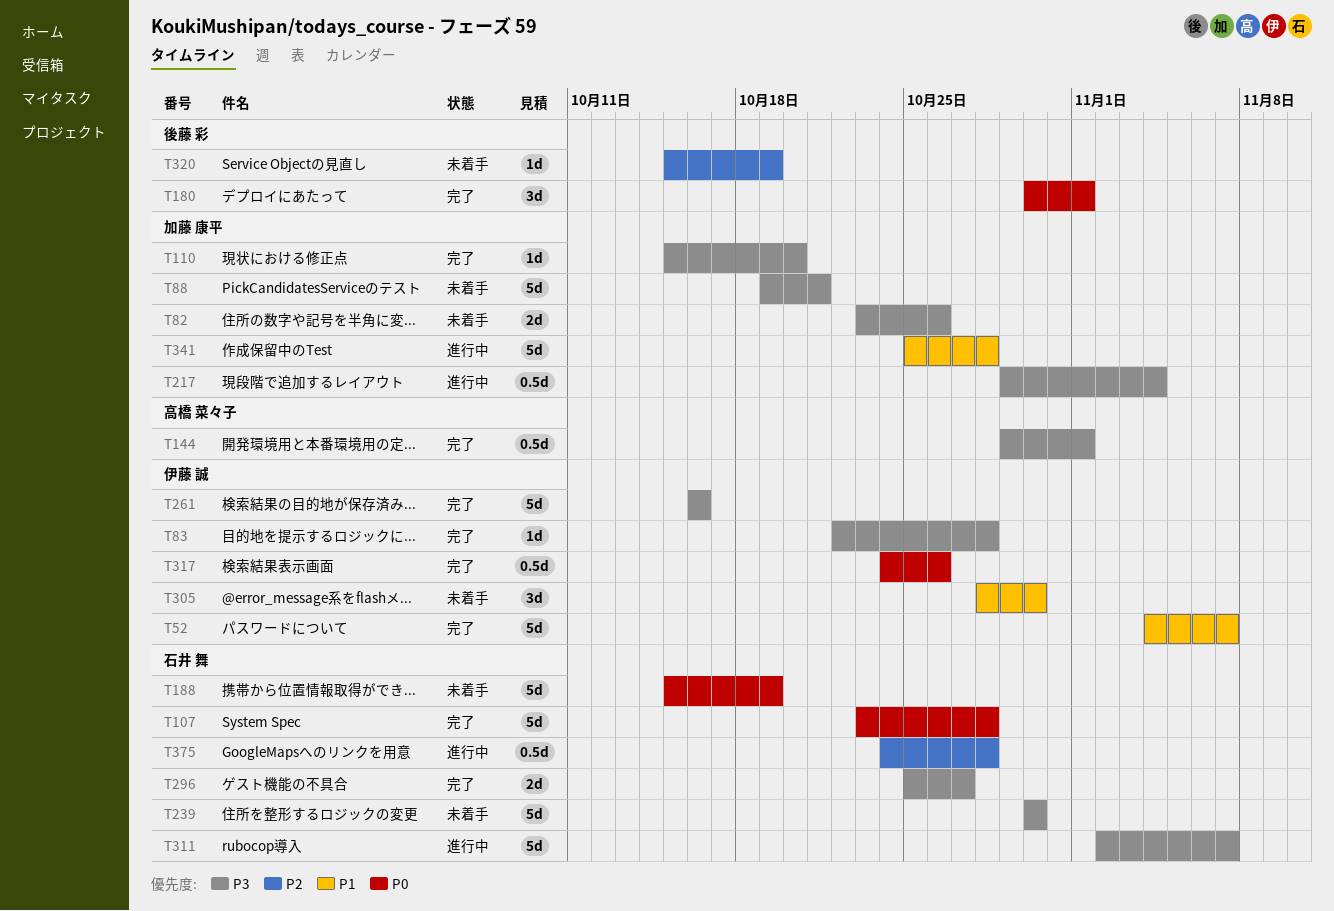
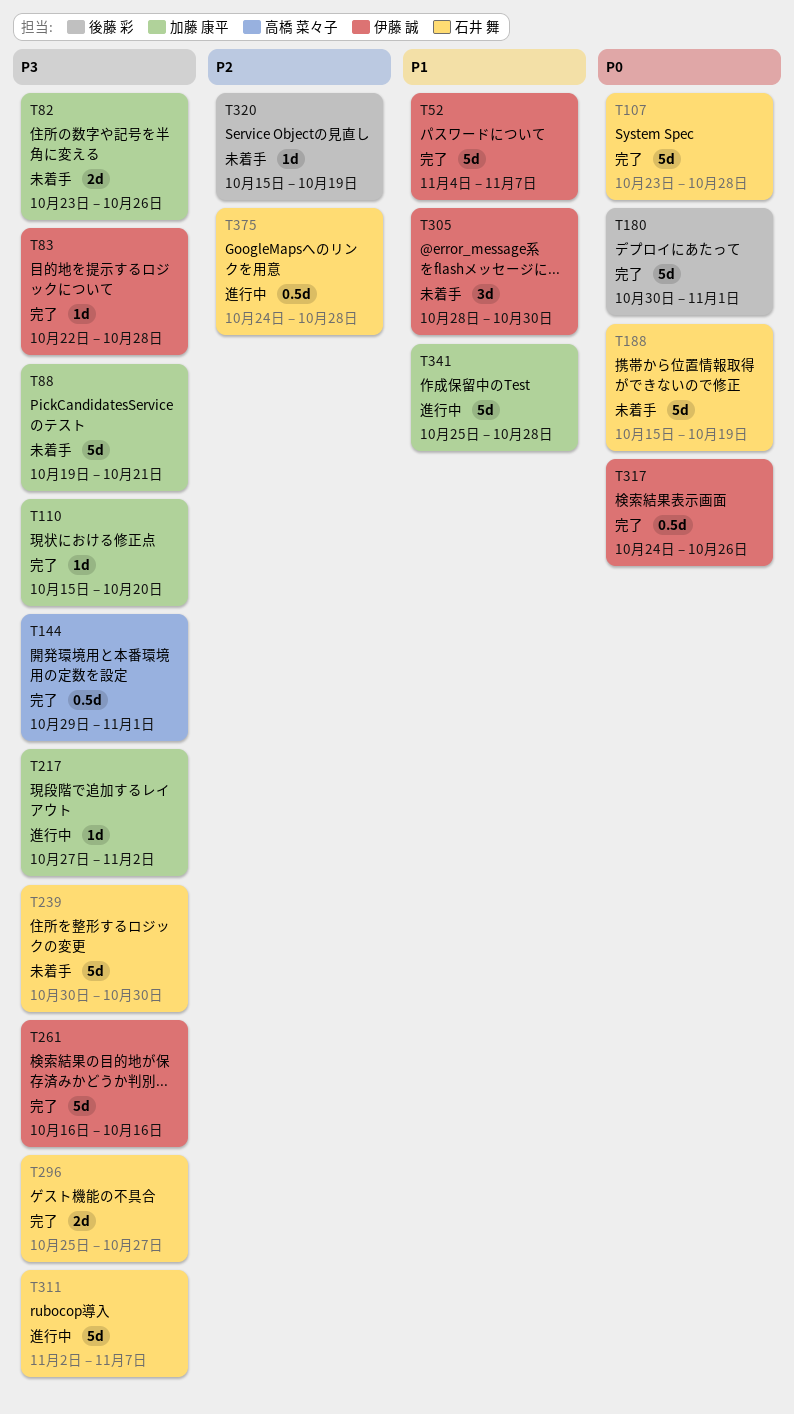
T180, estimate: 3d -> 5d
T217, estimate: 0.5d -> 1d
T217, start: Oct 29 -> Oct 27
T217, due: Nov 4 -> Nov 2

